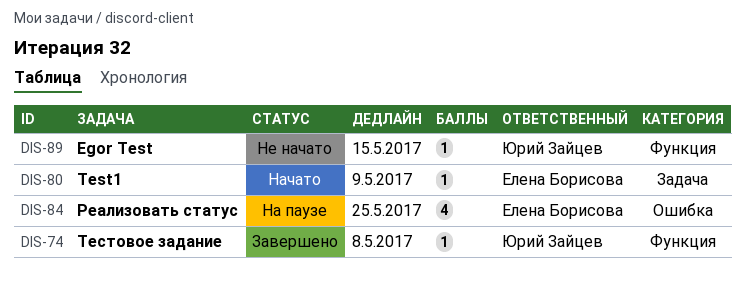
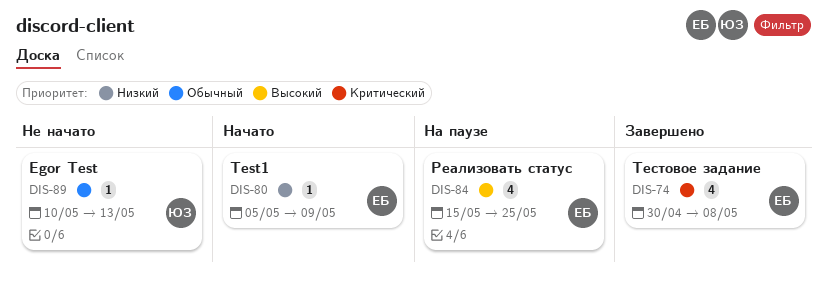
DIS-74, owner: Юрий Зайцев -> Елена Борисова
DIS-74, estimate: 1 -> 4
DIS-89, due: May 15 -> May 13

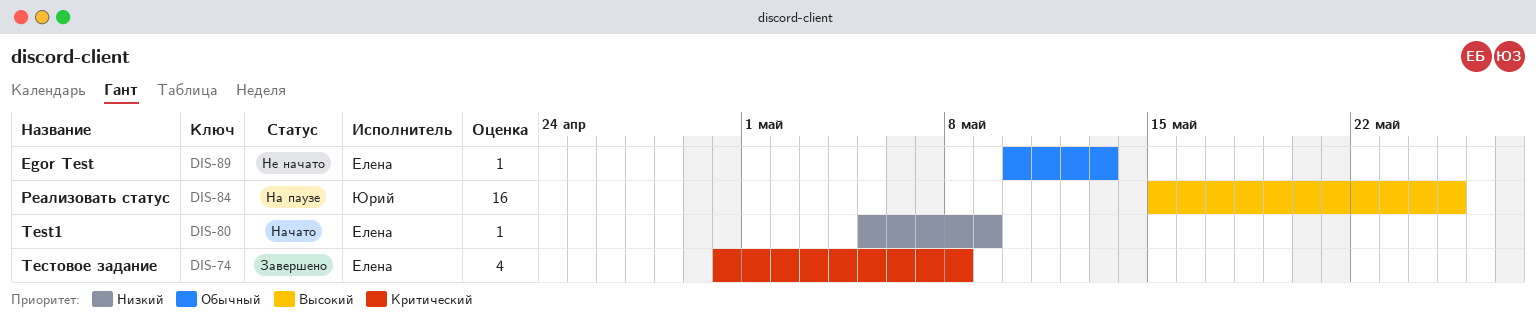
DIS-84, owner: Елена -> Юрий
DIS-84, estimate: 4 -> 16
DIS-89, owner: Юрий -> Елена

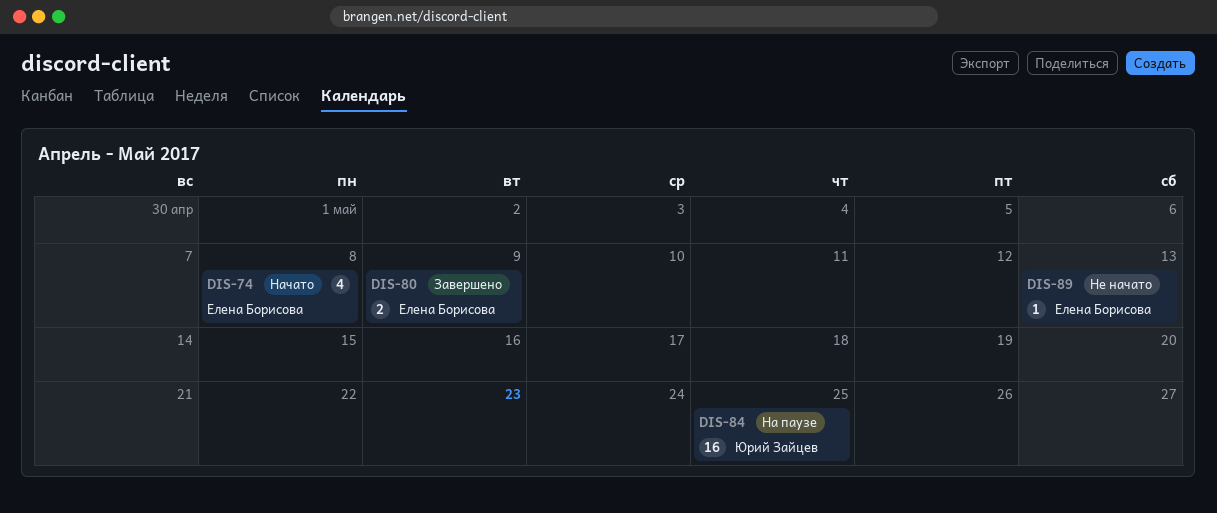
DIS-74, status: Завершено -> Начато
DIS-80, status: Начато -> Завершено
DIS-80, estimate: 1 -> 2

